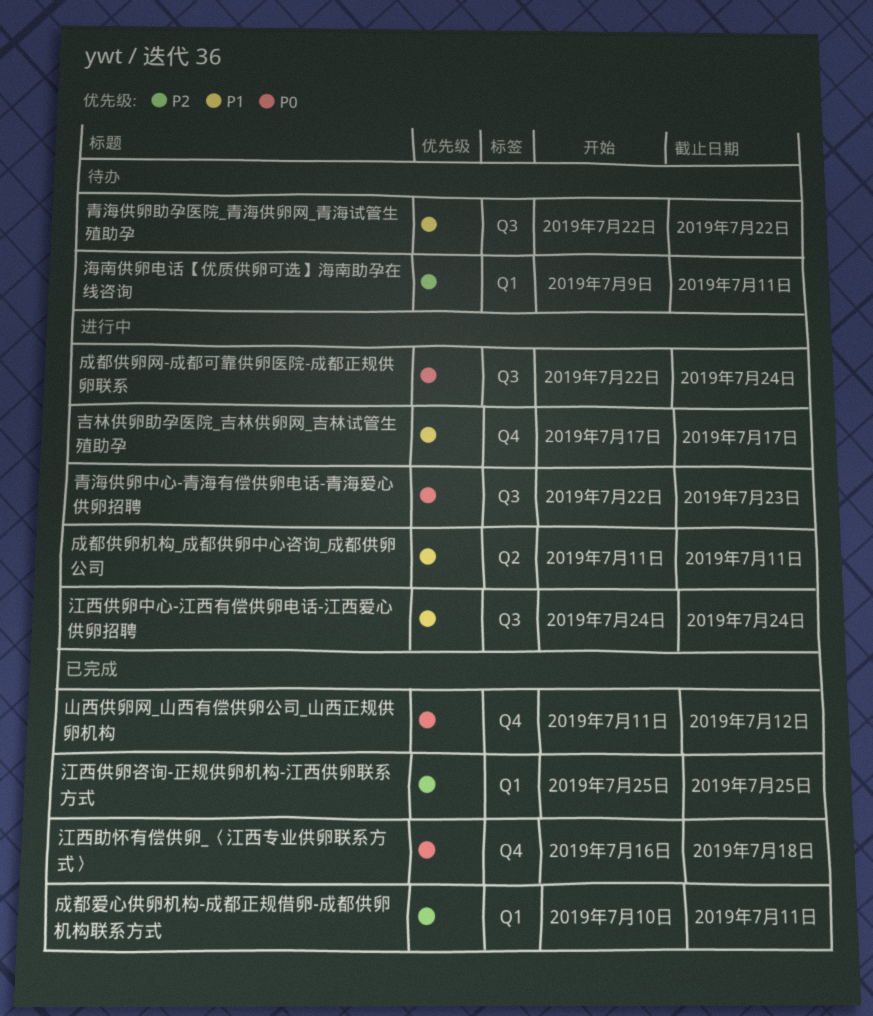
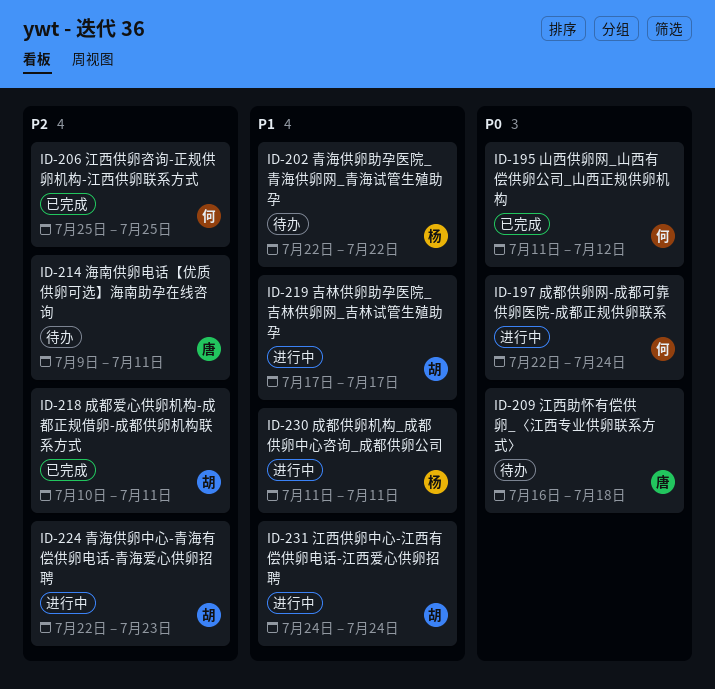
江西助怀有偿供卵_〈江西专业供卵联系方式〉, status: 已完成 -> 待办
青海供卵中心-青海有偿供卵电话-青海爱心供卵招聘, priority: P0 -> P2

